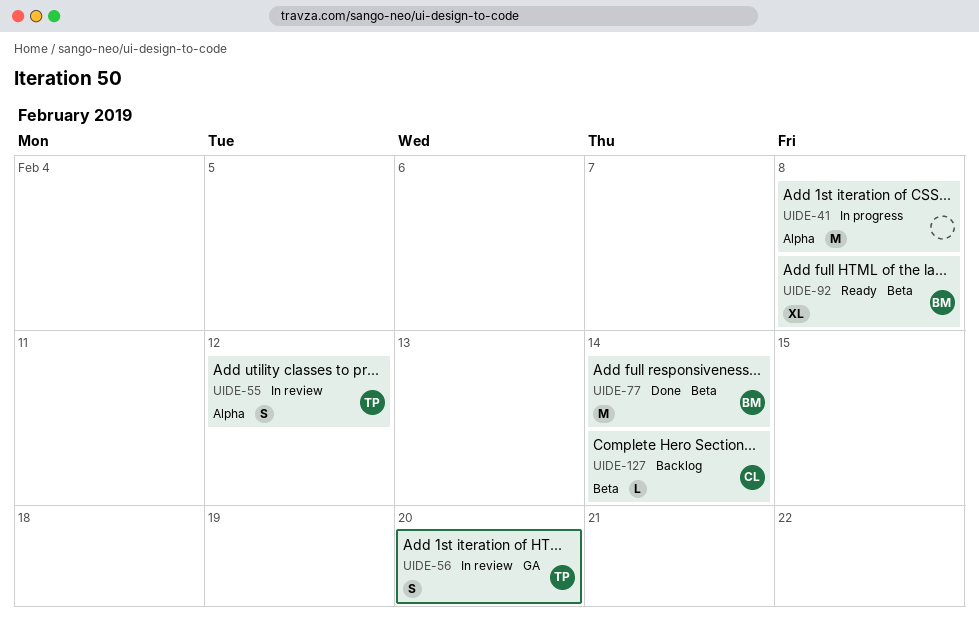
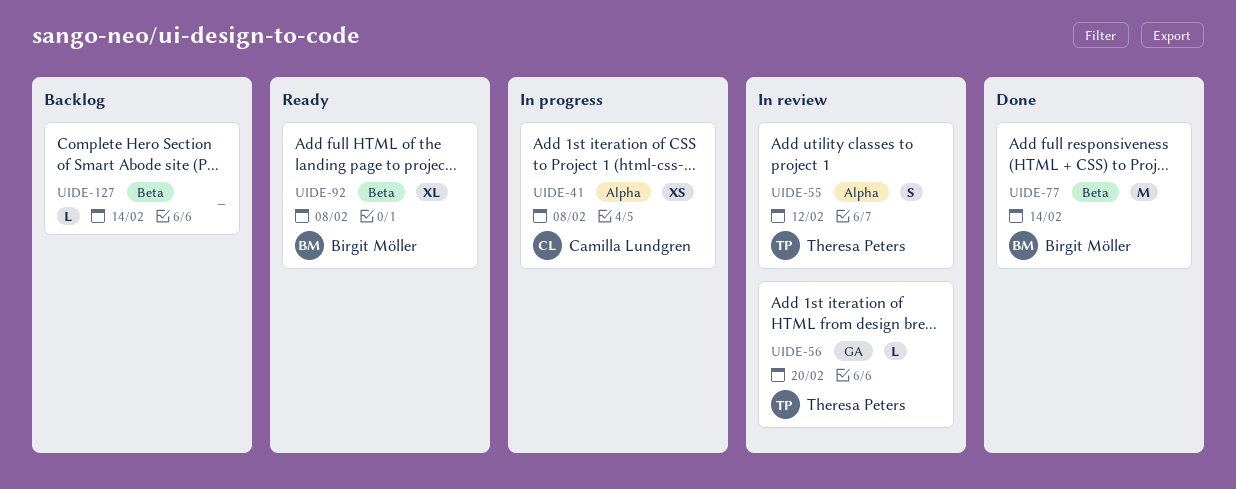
UIDE-41, owner: none -> Camilla Lundgren
UIDE-41, estimate: M -> XS
UIDE-56, estimate: S -> L
UIDE-127, owner: Camilla Lundgren -> none

